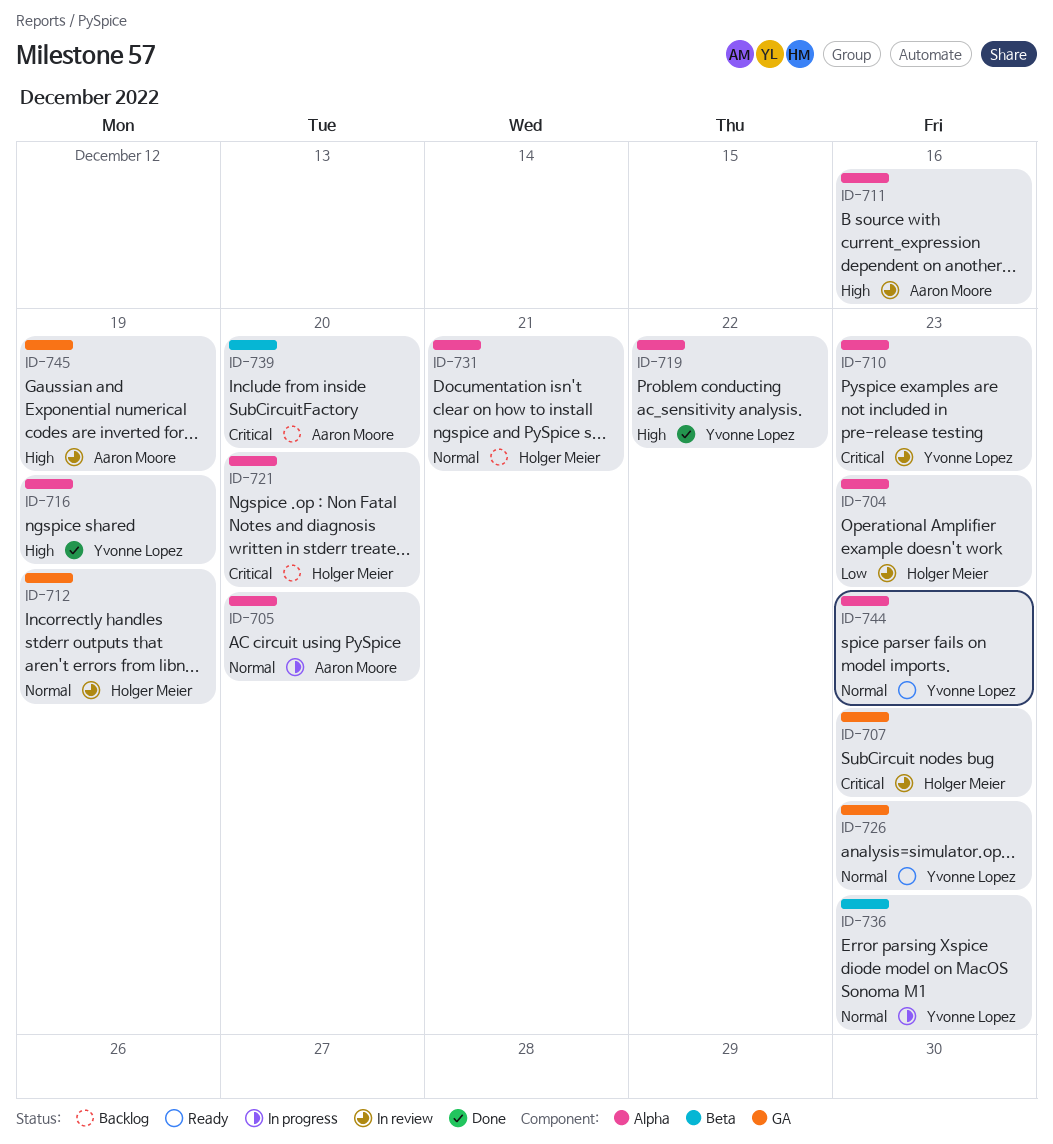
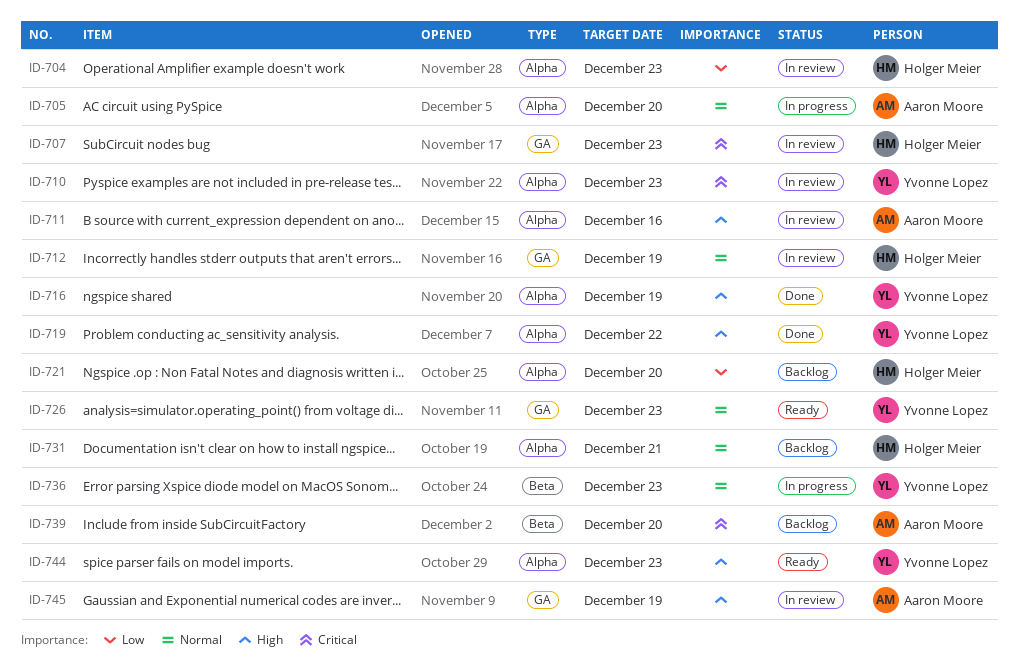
ID-721, priority: Critical -> Low
ID-744, priority: Normal -> High

